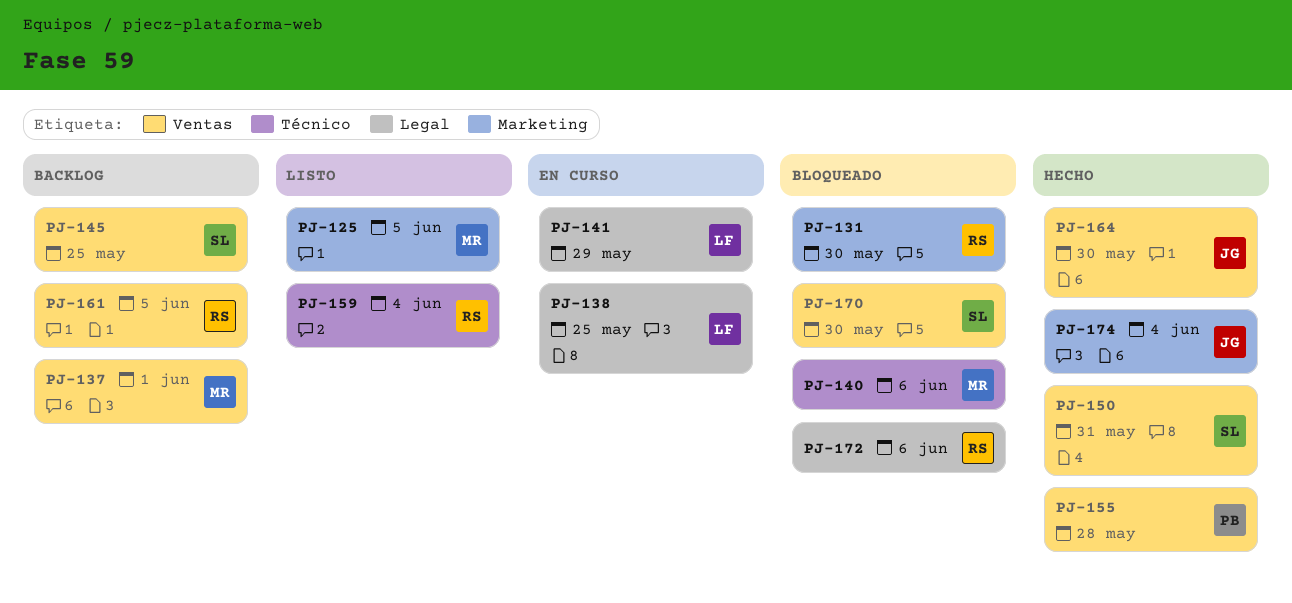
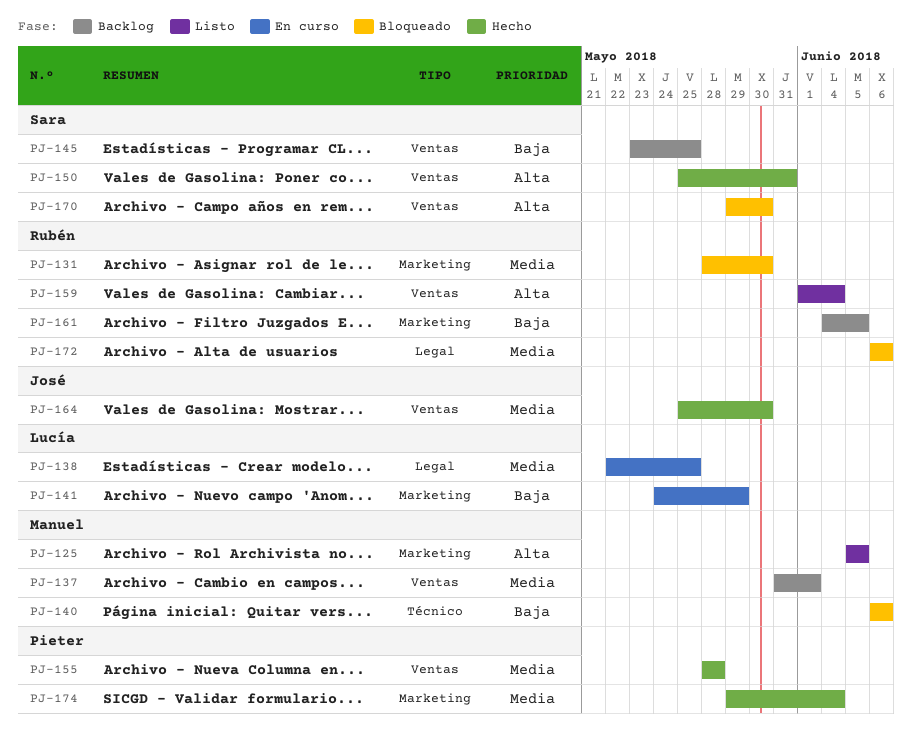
PJ-141, label: Legal -> Marketing
PJ-159, label: Técnico -> Ventas
PJ-161, label: Ventas -> Marketing
PJ-174, owner: José -> Pieter

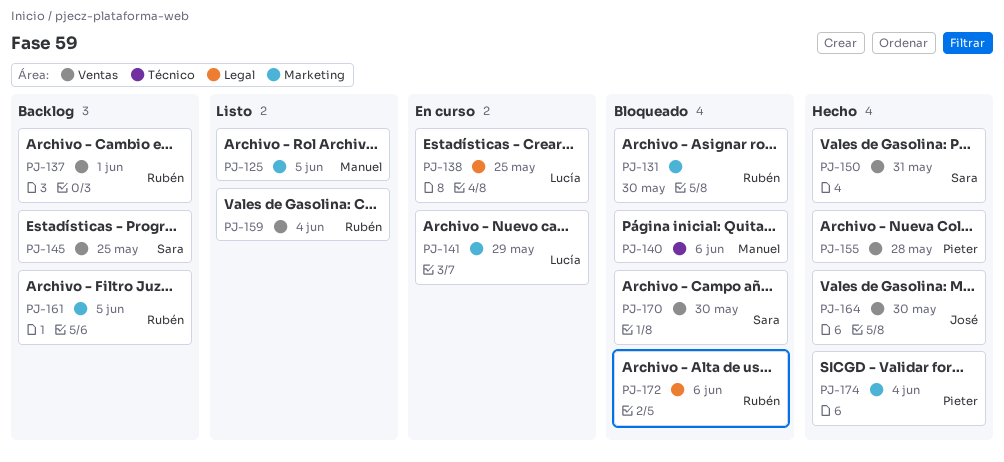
PJ-137, owner: Manuel -> Rubén

